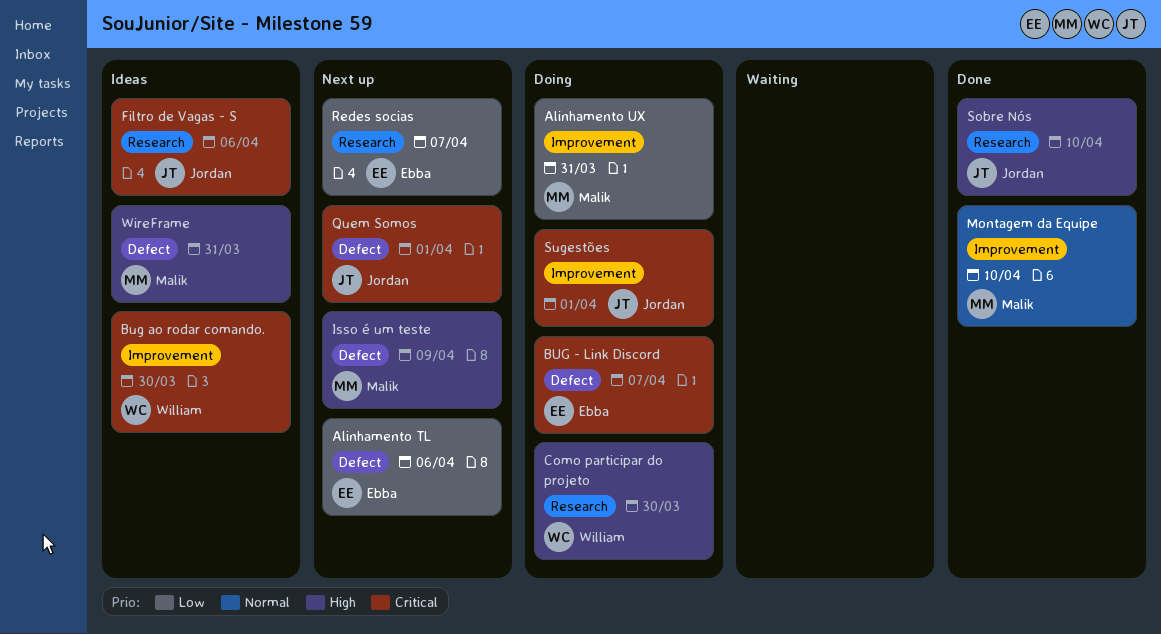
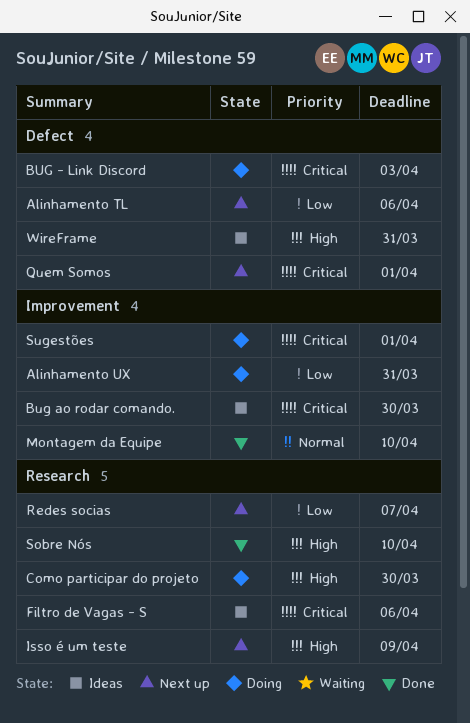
BUG - Link Discord, due: Apr 7 -> Apr 3
Isso é um teste, label: Defect -> Research

